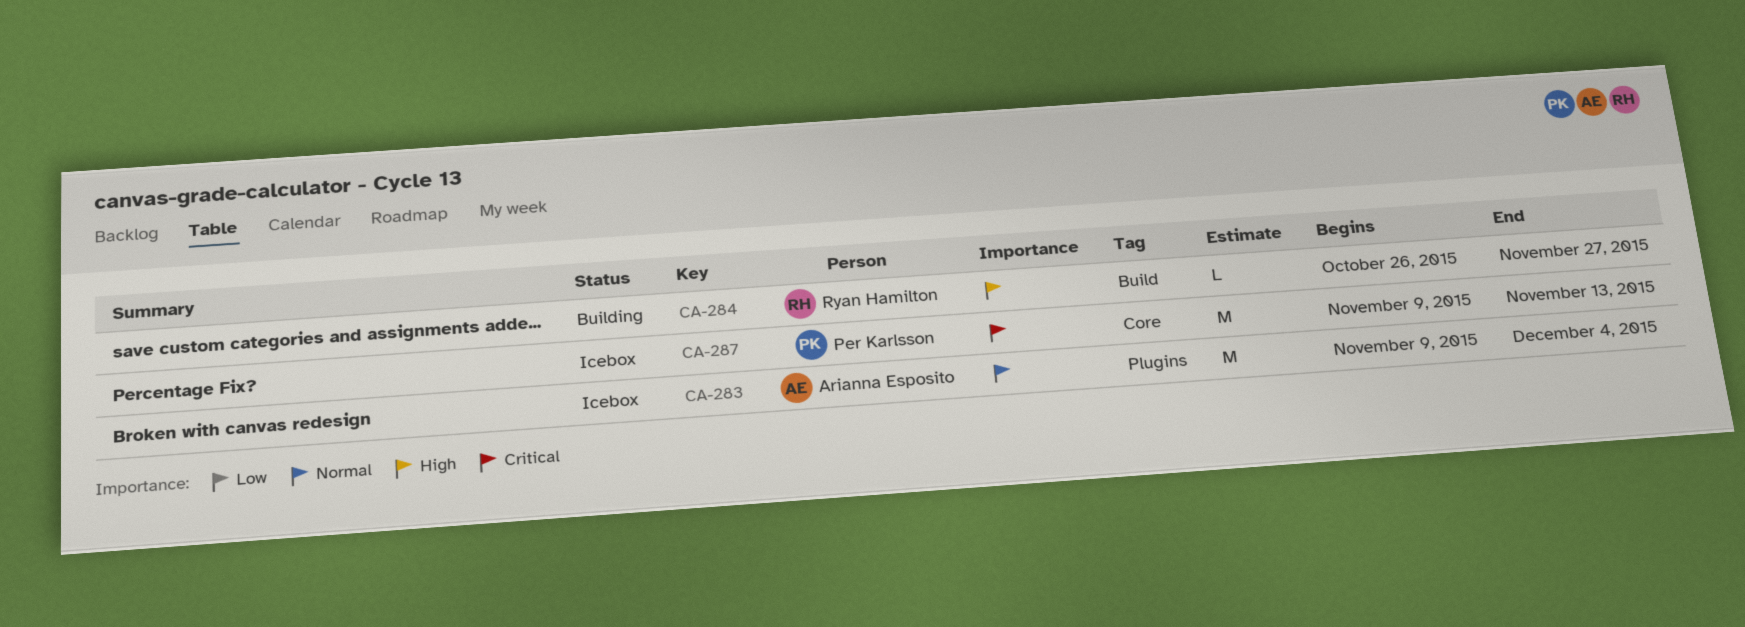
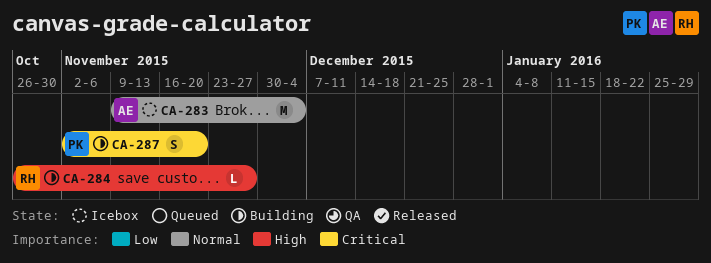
CA-287, status: Icebox -> Building
CA-287, estimate: M -> S
CA-287, start: Nov 9 -> Nov 2
CA-287, due: Nov 13 -> Nov 20

